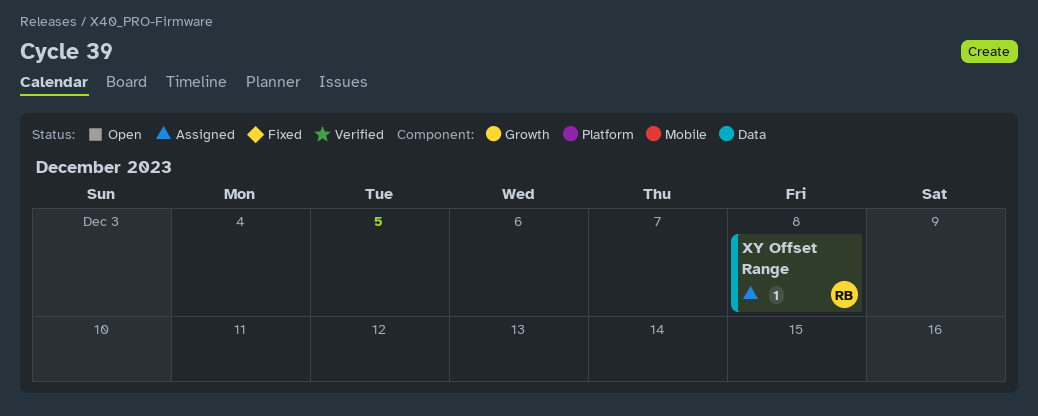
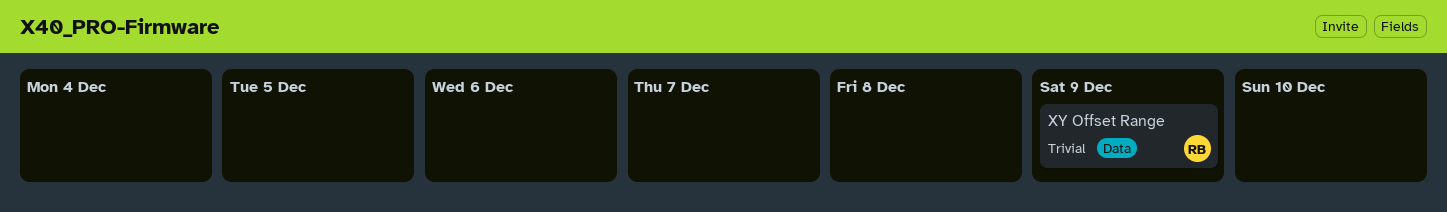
XY Offset Range, due: Dec 8 -> Dec 9

